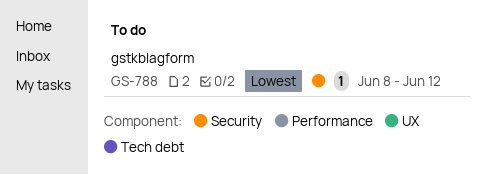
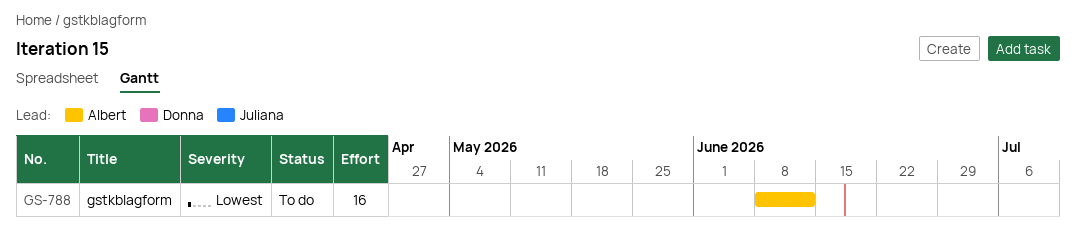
GS-788, estimate: 1 -> 16

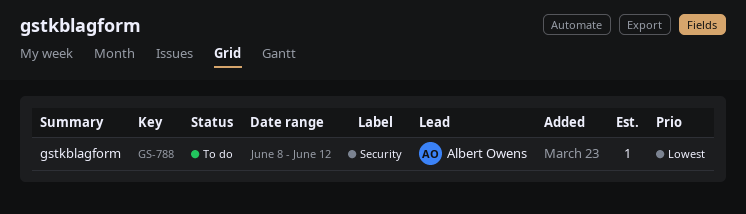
GS-788, estimate: 16 -> 1

